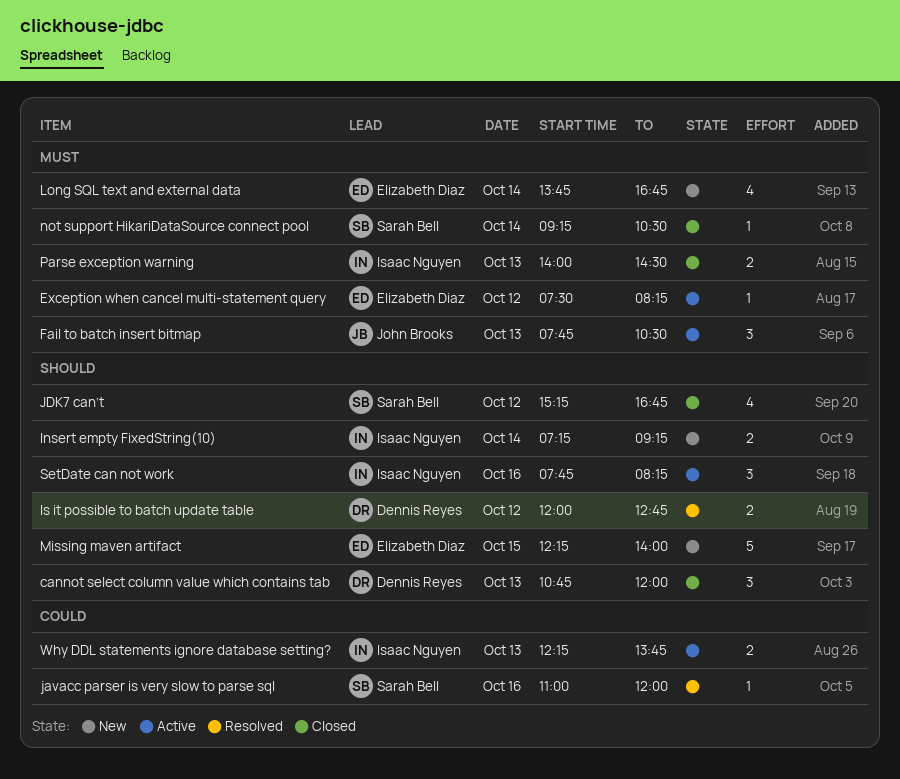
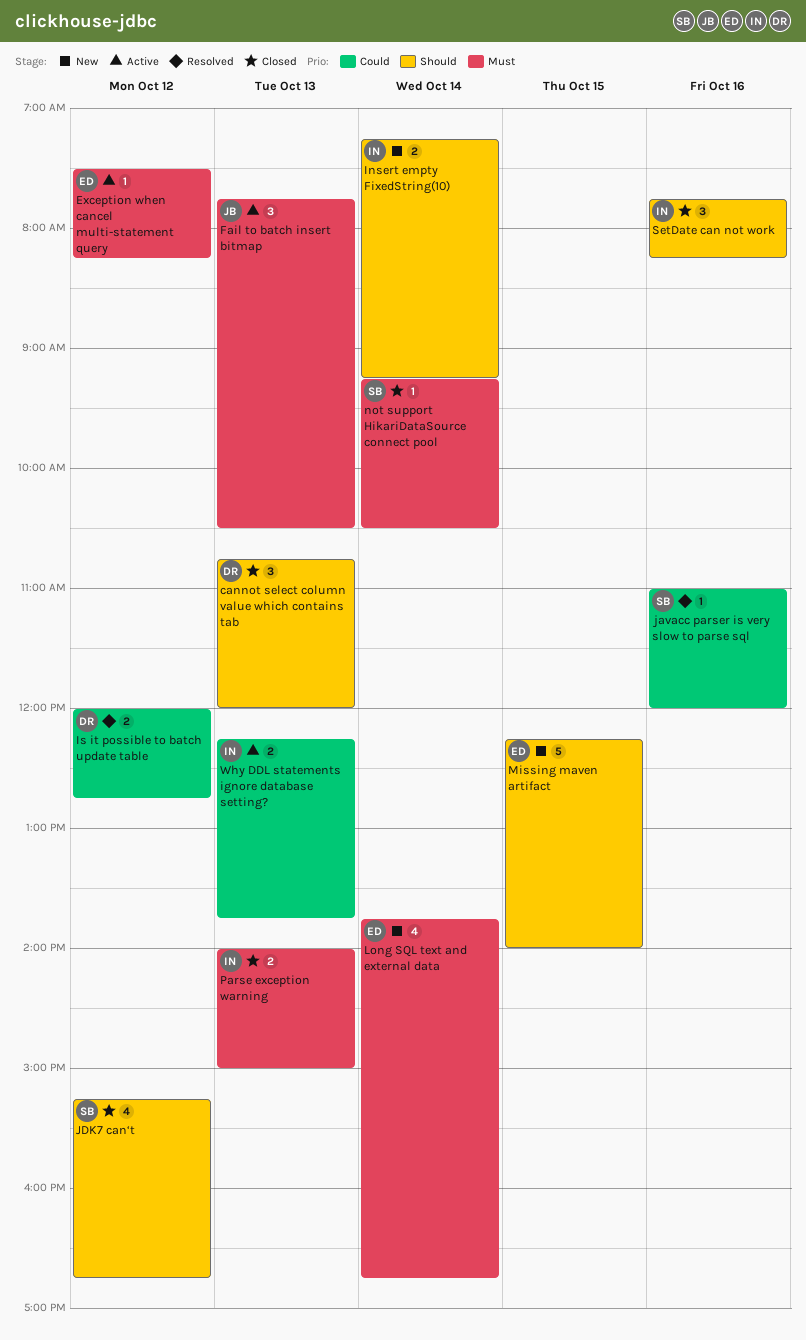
Is it possible to batch update table, priority: Should -> Could
Parse exception warning, ends: 14:30 -> 15:00
SetDate can not work, status: Active -> Closed

